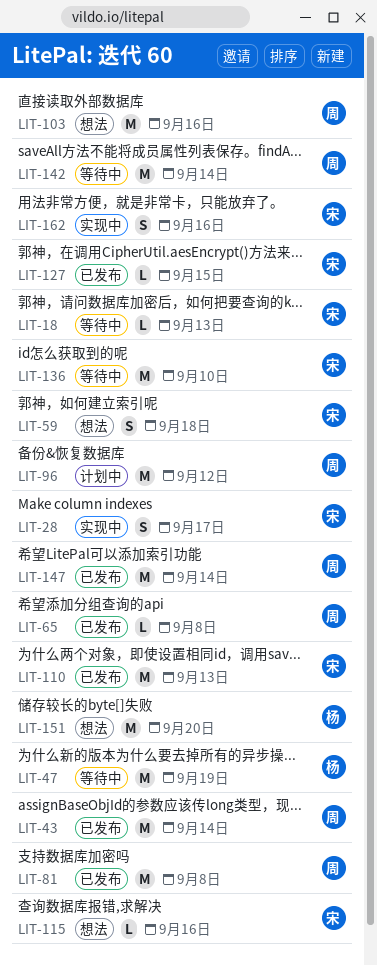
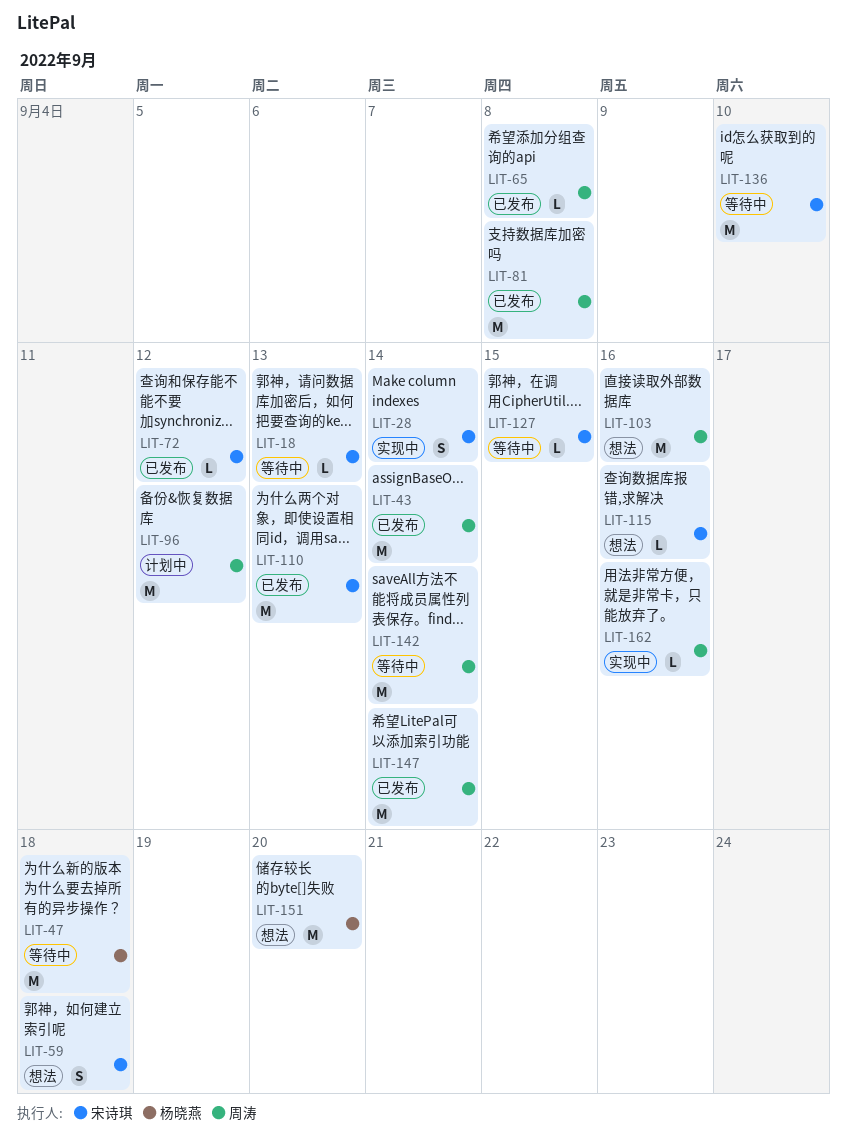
LIT-28, due: Sep 17 -> Sep 14
LIT-47, due: Sep 19 -> Sep 18
LIT-72: none -> present
LIT-127, status: 已发布 -> 等待中
LIT-162, owner: 宋诗琪 -> 周涛
LIT-162, estimate: S -> L

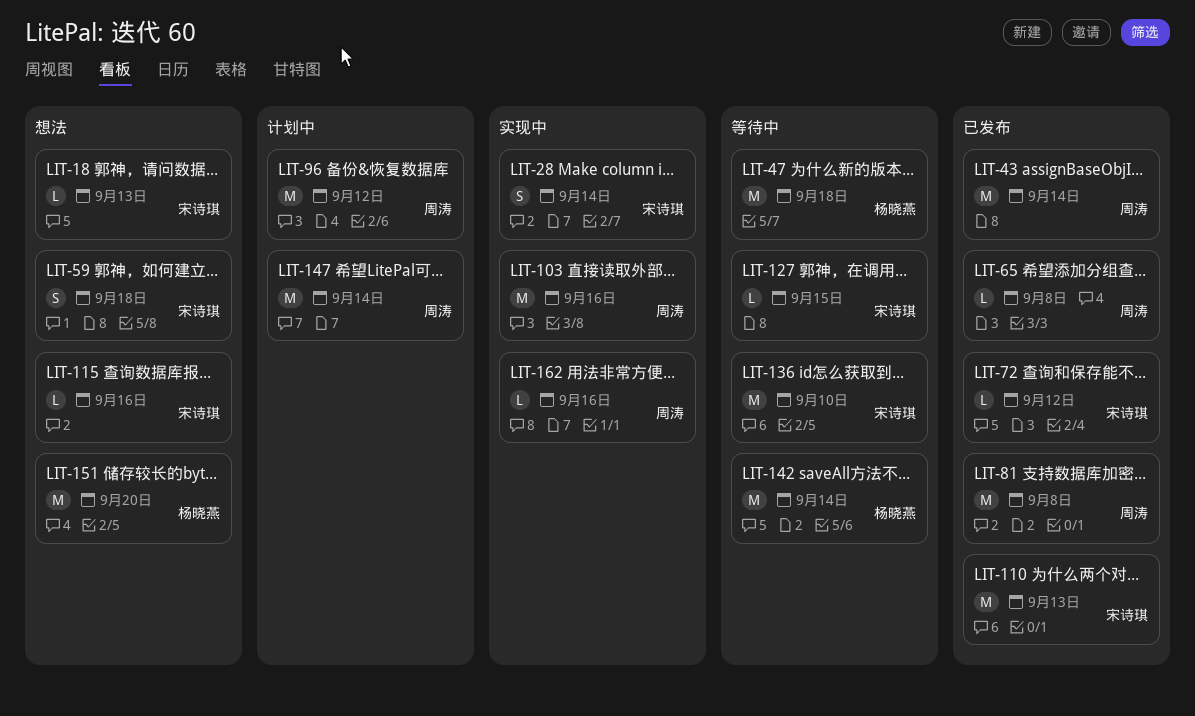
LIT-18, status: 等待中 -> 想法
LIT-103, status: 想法 -> 实现中
LIT-142, owner: 周涛 -> 杨晓燕
LIT-147, status: 已发布 -> 计划中

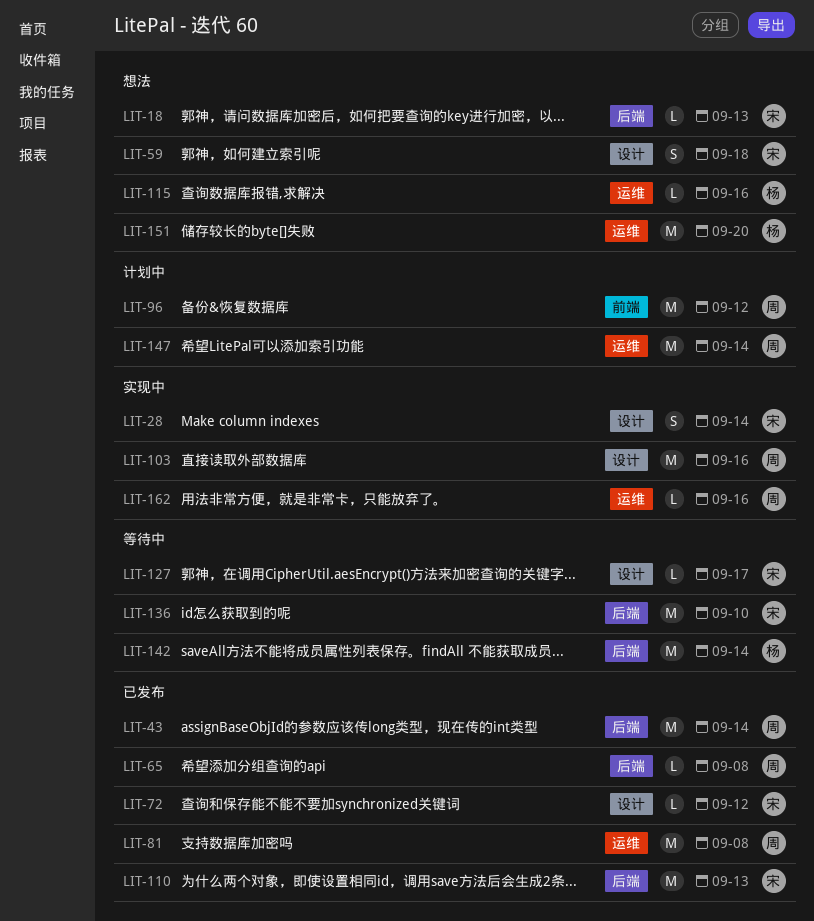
LIT-47: present -> none
LIT-115, owner: 宋诗琪 -> 杨晓燕
LIT-127, due: Sep 15 -> Sep 17

